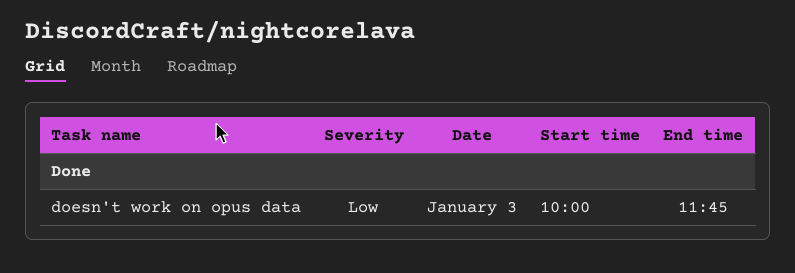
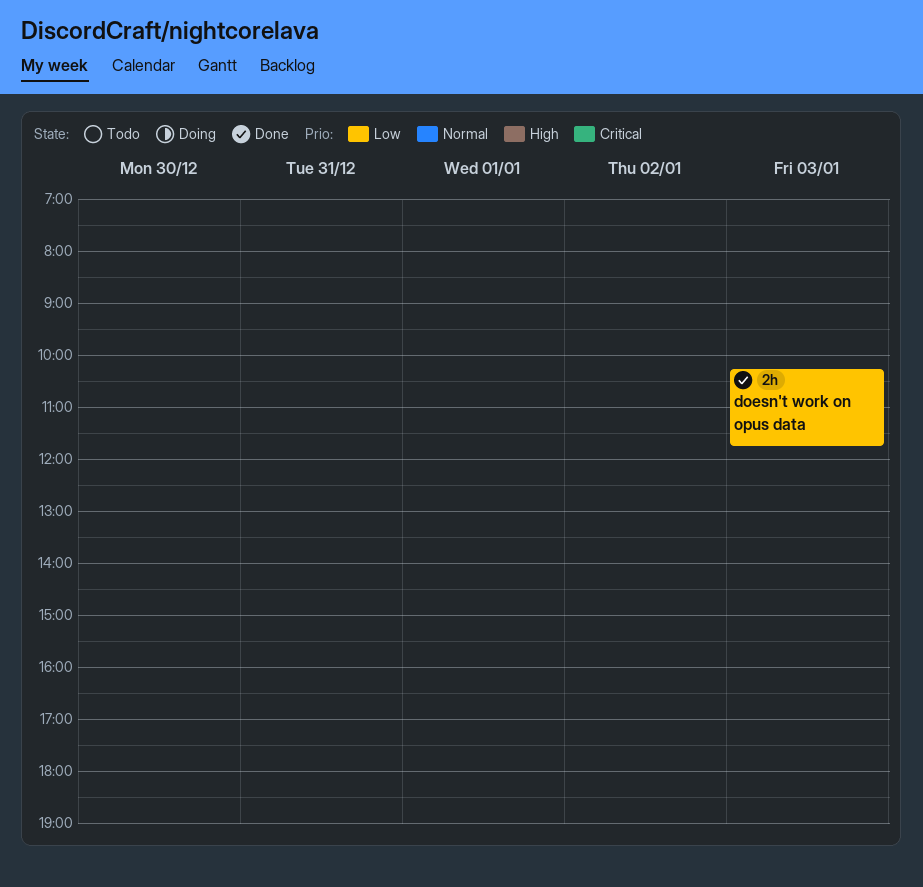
doesn't work on opus data, begins: 10:00 -> 10:15

